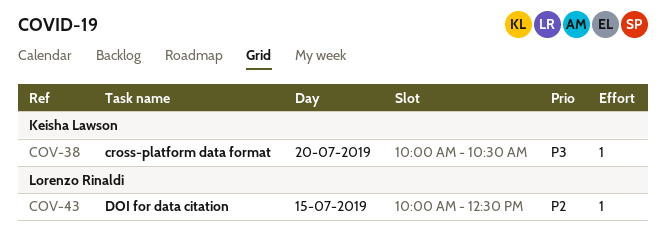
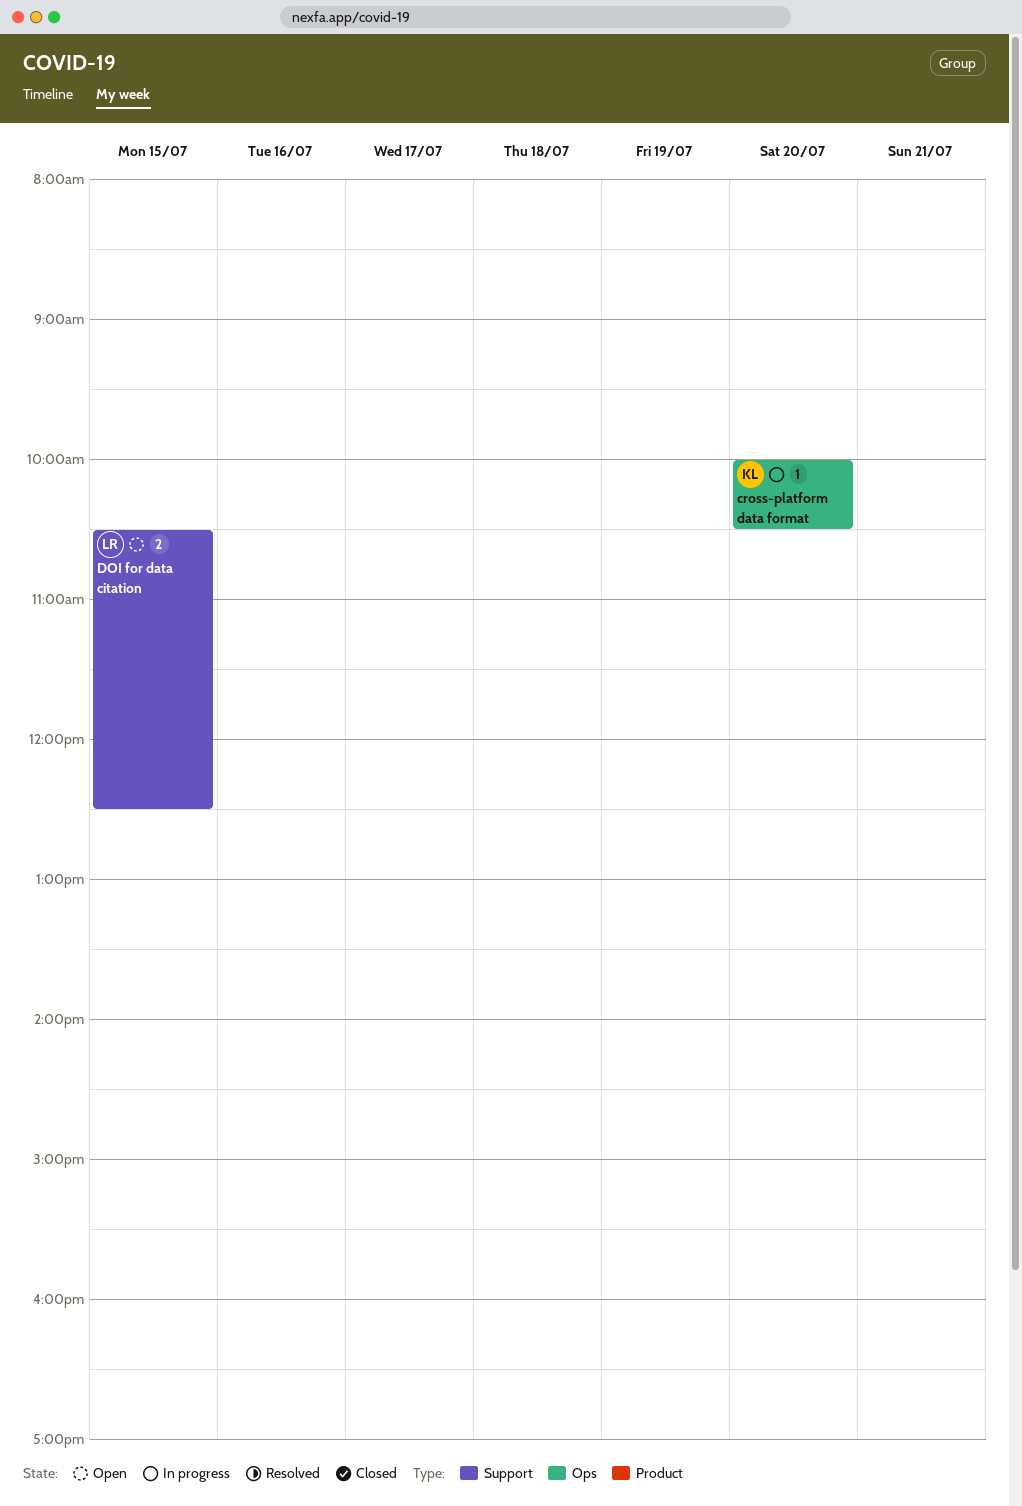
DOI for data citation, estimate: 1 -> 2
DOI for data citation, begins: 10:00 -> 10:30

